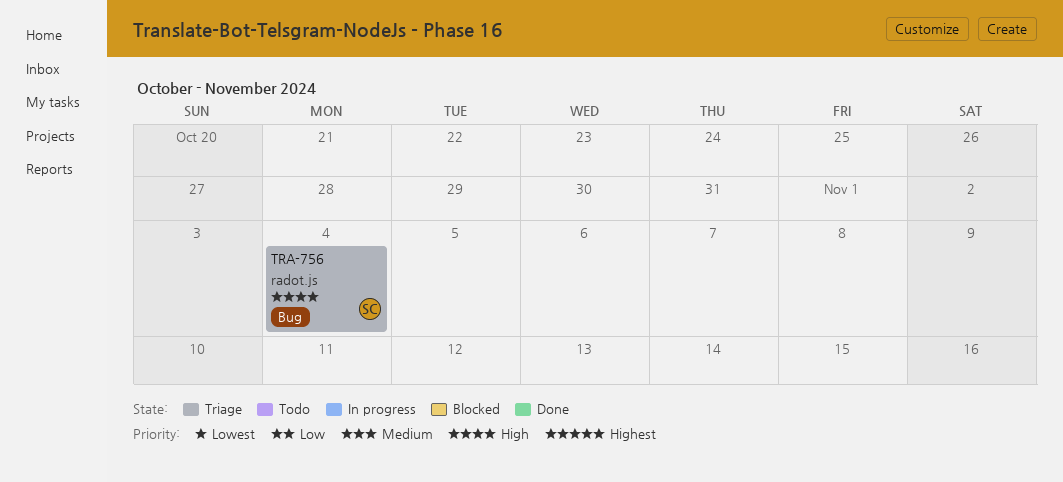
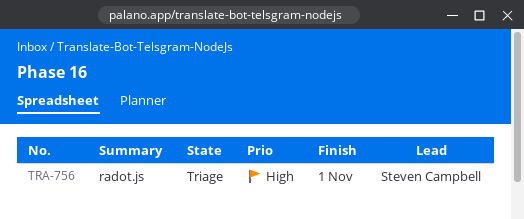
TRA-756, due: Nov 4 -> Nov 1

